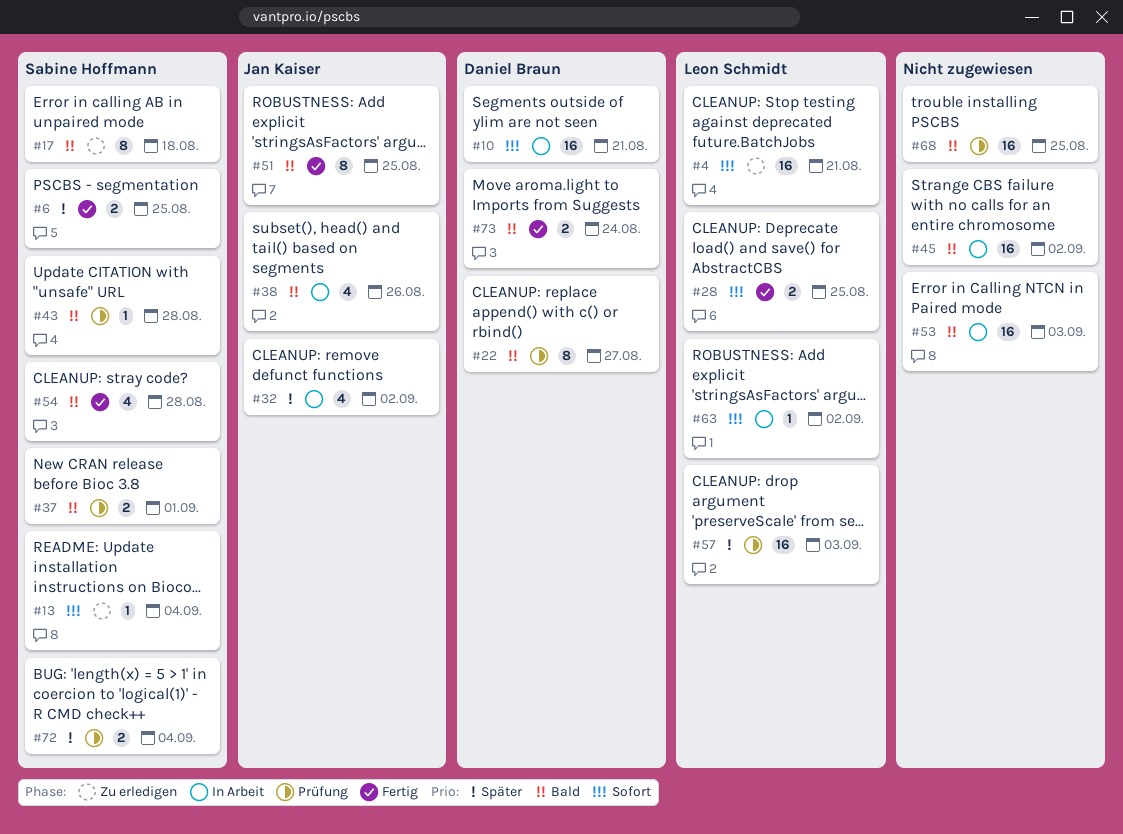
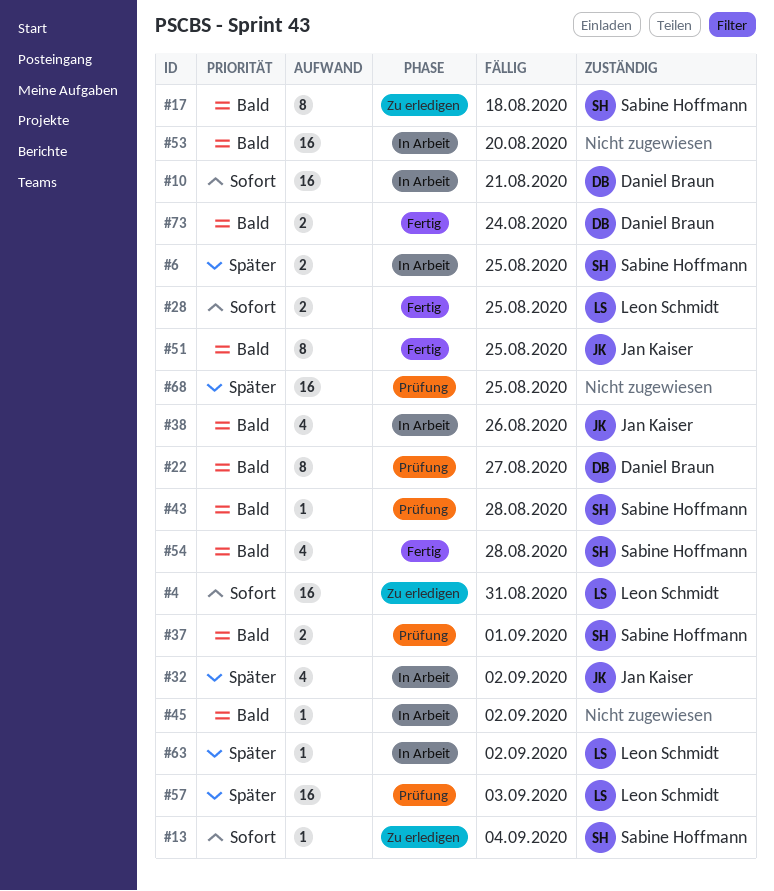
#4, due: Aug 21 -> Aug 31
#6, status: Fertig -> In Arbeit
#45, estimate: 16 -> 1
#53, due: Sep 3 -> Aug 20
#63, priority: Sofort -> Später
#68, priority: Bald -> Später
#72: present -> none

